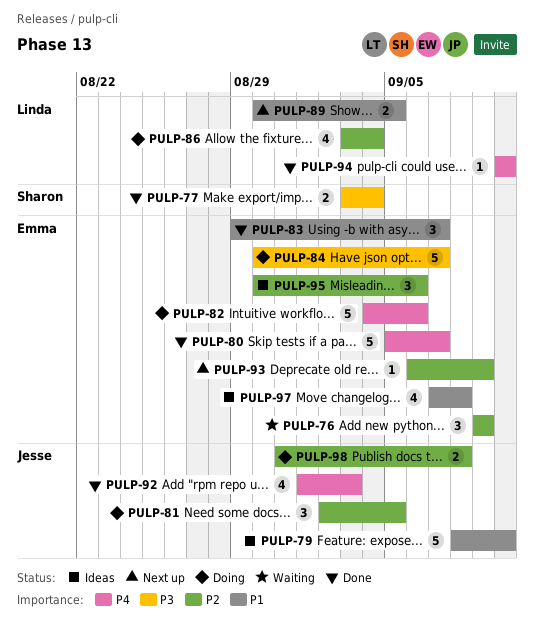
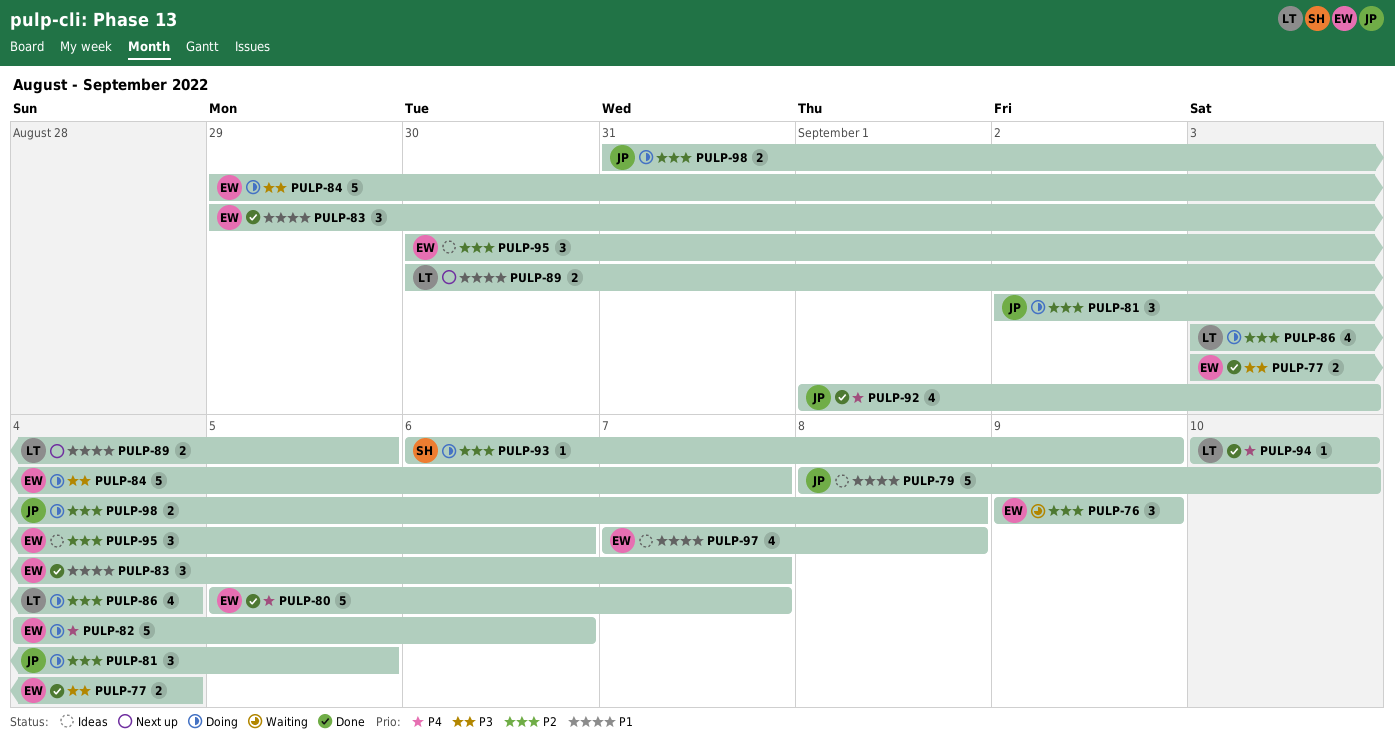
PULP-77, owner: Sharon -> Emma
PULP-84, start: Aug 30 -> Aug 29
PULP-93, status: Next up -> Doing
PULP-93, owner: Emma -> Sharon

